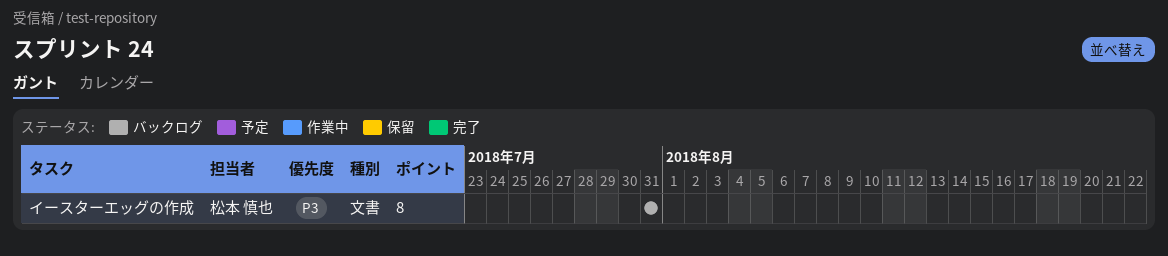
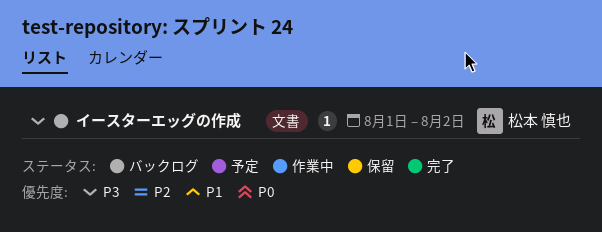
イースターエッグの作成, estimate: 8 -> 1
イースターエッグの作成, start: Jul 31 -> Aug 1
イースターエッグの作成, due: Jul 31 -> Aug 2

